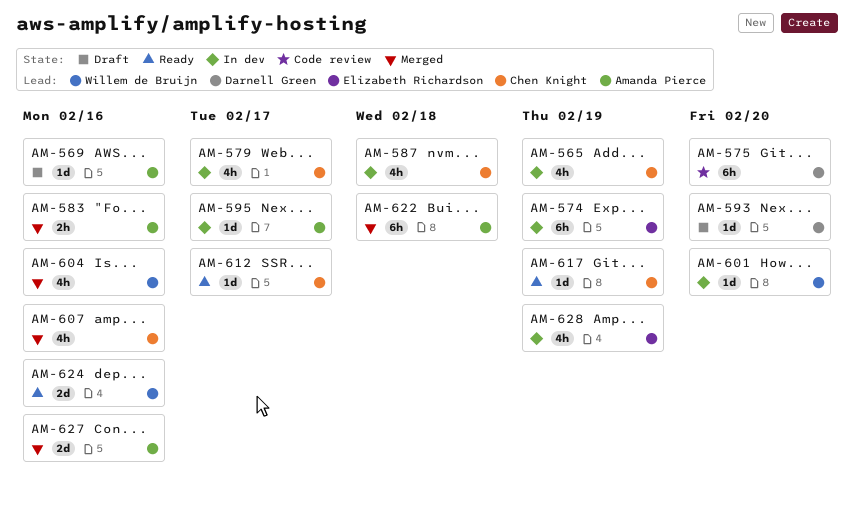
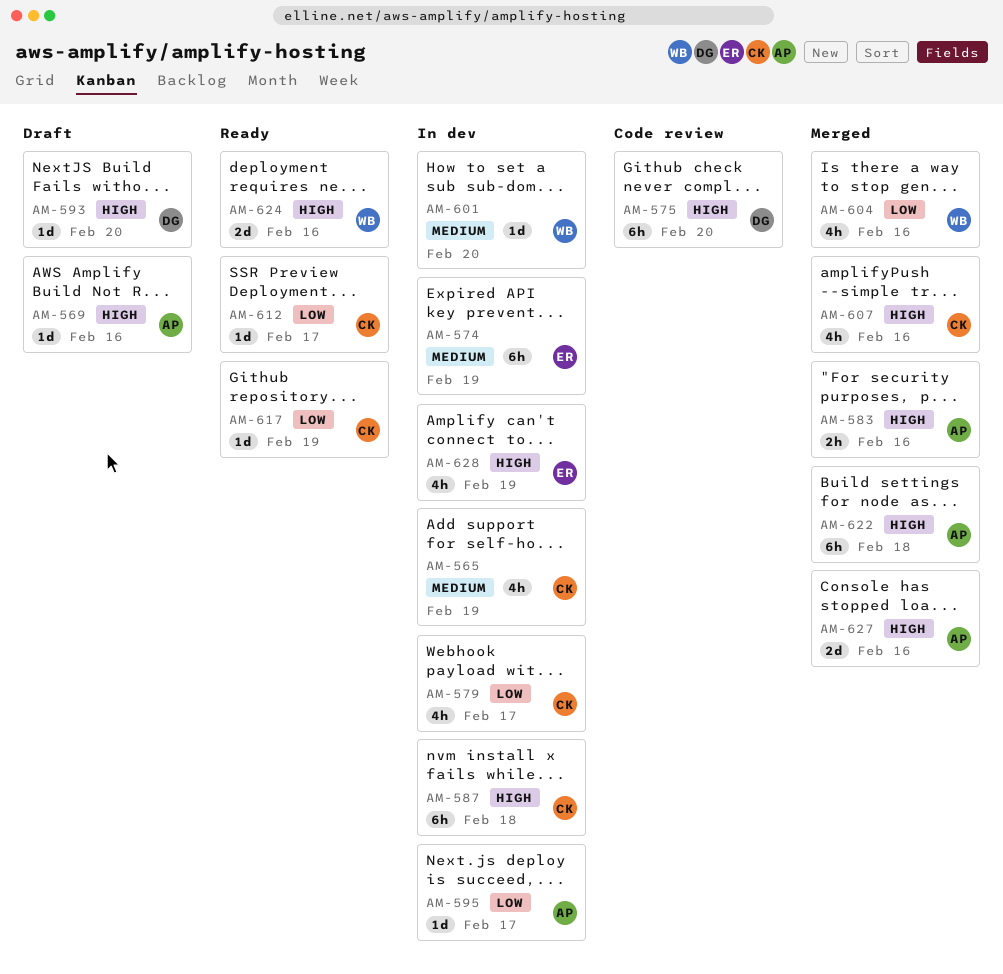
AM-587, estimate: 4h -> 6h

